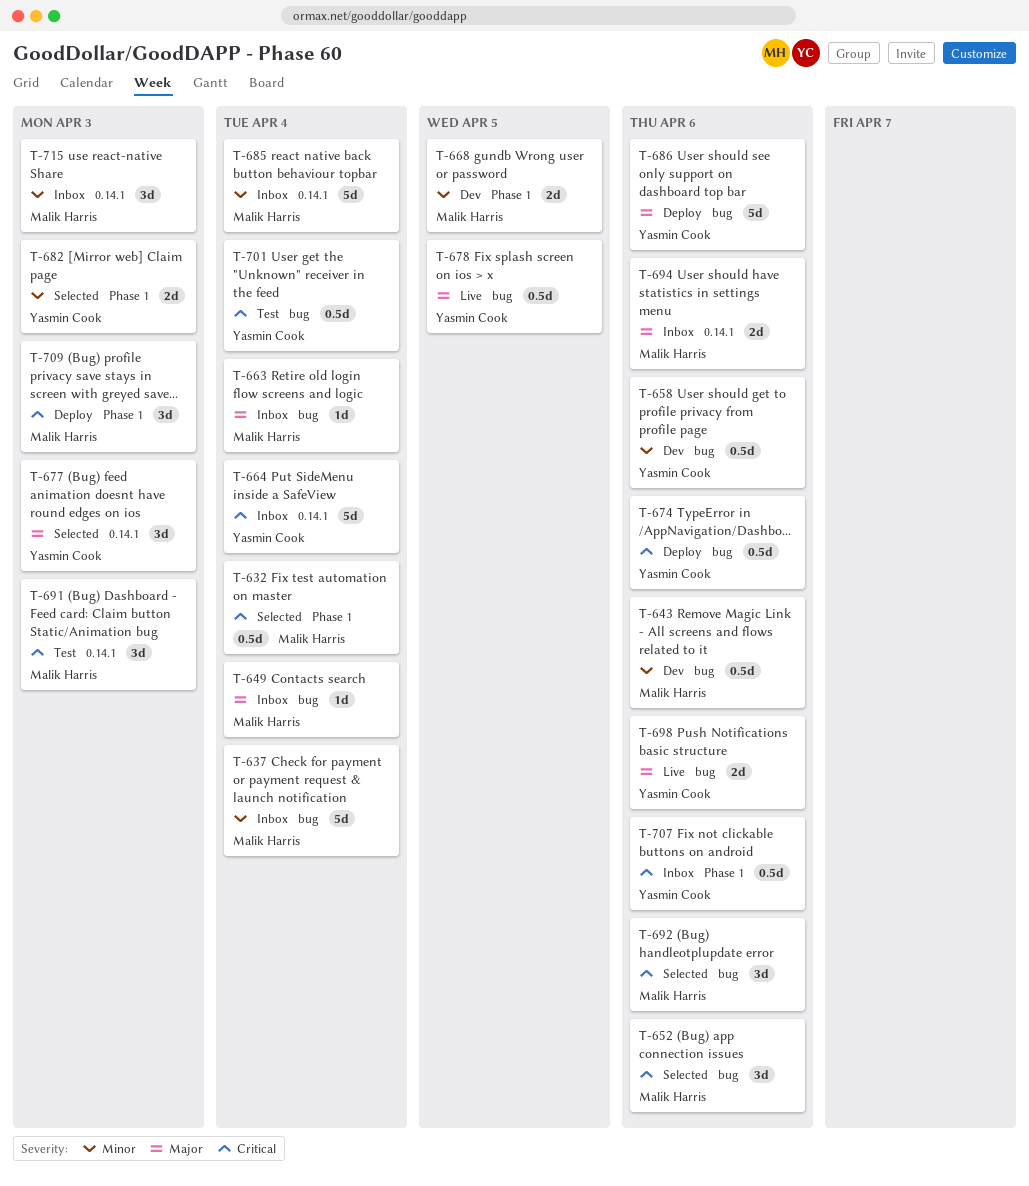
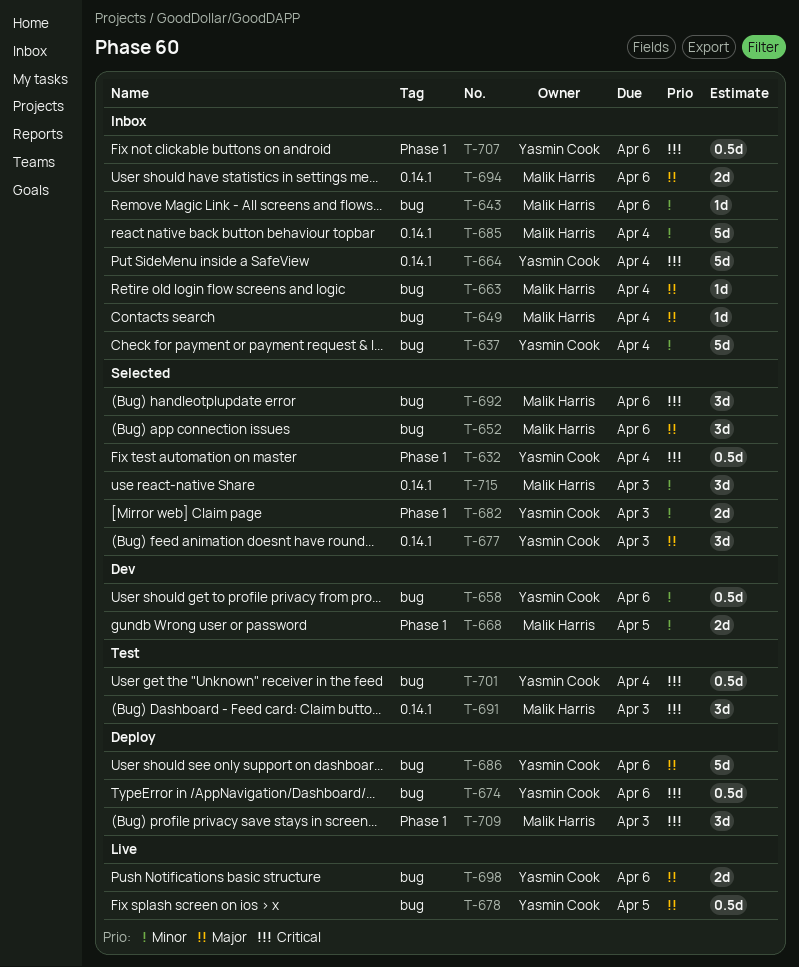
T-632, owner: Malik Harris -> Yasmin Cook
T-637, owner: Malik Harris -> Yasmin Cook
T-643, status: Dev -> Inbox
T-643, estimate: 0.5d -> 1d
T-652, priority: Critical -> Major
T-715, status: Inbox -> Selected

